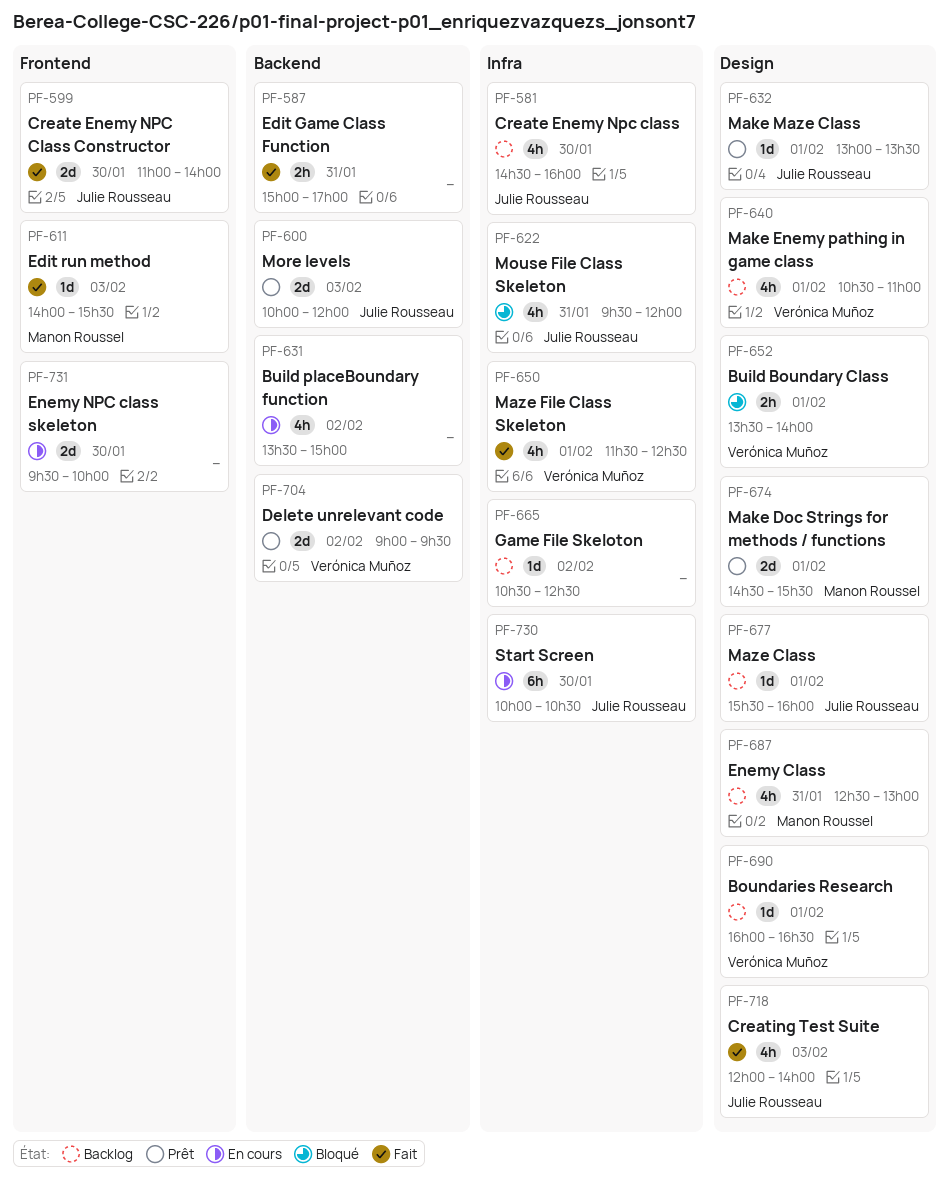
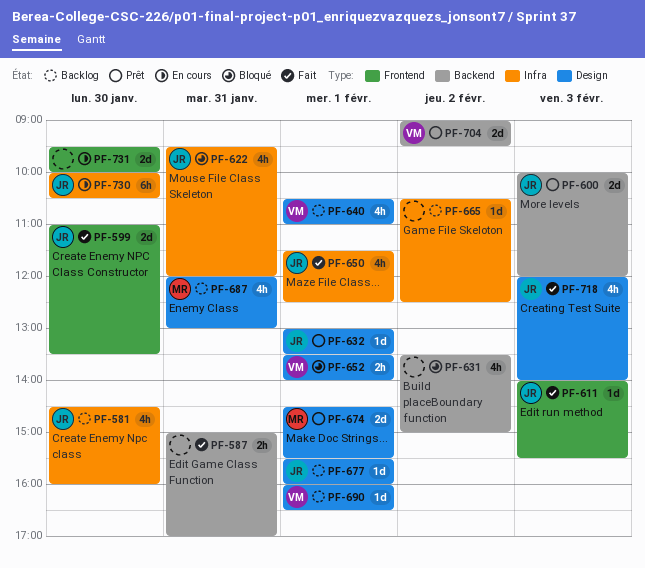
PF-599, ends: 14:00 -> 13:30
PF-611, owner: Manon Roussel -> Julie Rousseau
PF-631, status: En cours -> Bloqué
PF-650, owner: Verónica Muñoz -> Julie Rousseau
PF-687, begins: 12:30 -> 12:00

